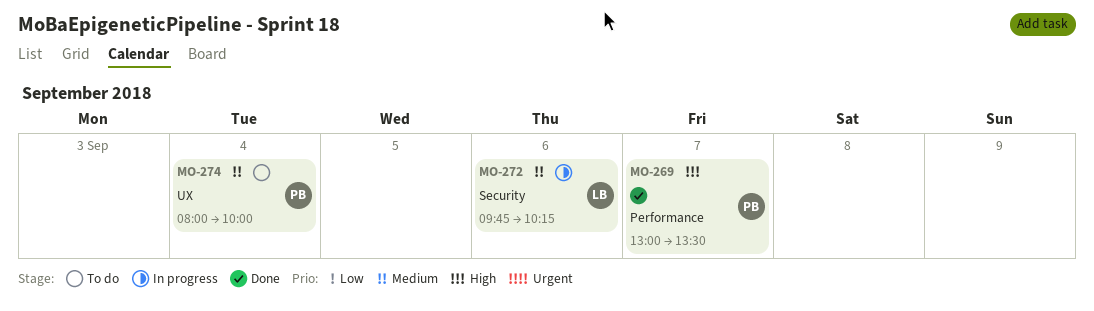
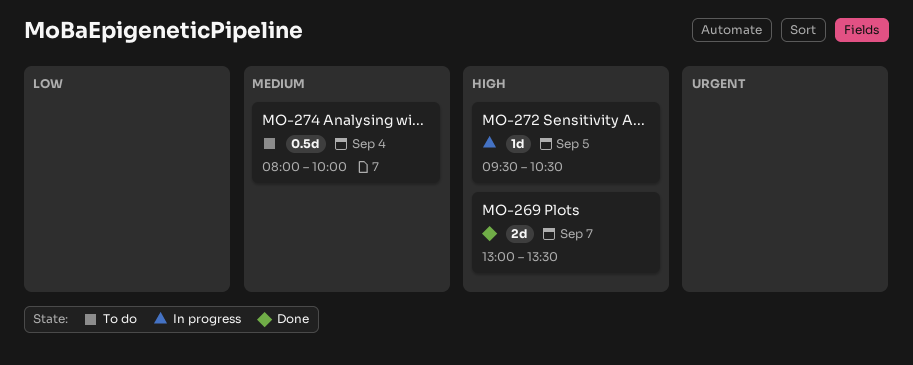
MO-272, priority: Medium -> High
MO-272, day: Sep 6 -> Sep 5
MO-272, begins: 09:45 -> 09:30
MO-272, ends: 10:15 -> 10:30

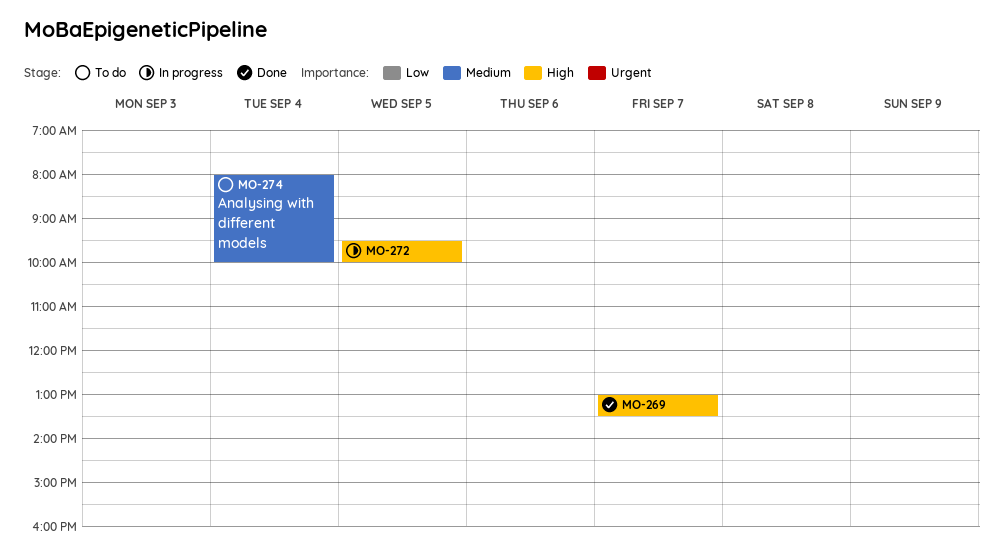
MO-272, ends: 10:30 -> 10:00

